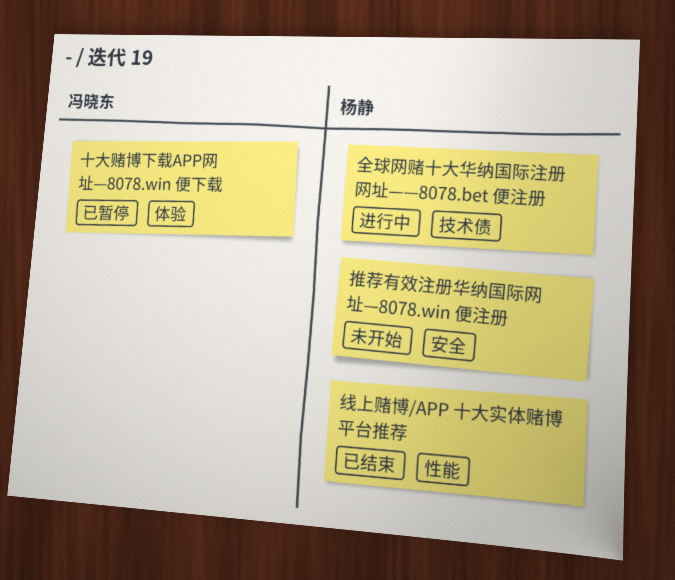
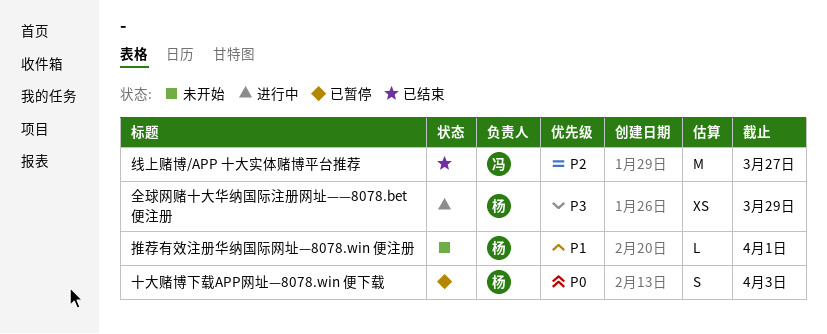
十大赌博下载APP网址—8078.win 便下载, owner: 冯晓东 -> 杨静
线上赌博/APP 十大实体赌博平台推荐, owner: 杨静 -> 冯晓东

